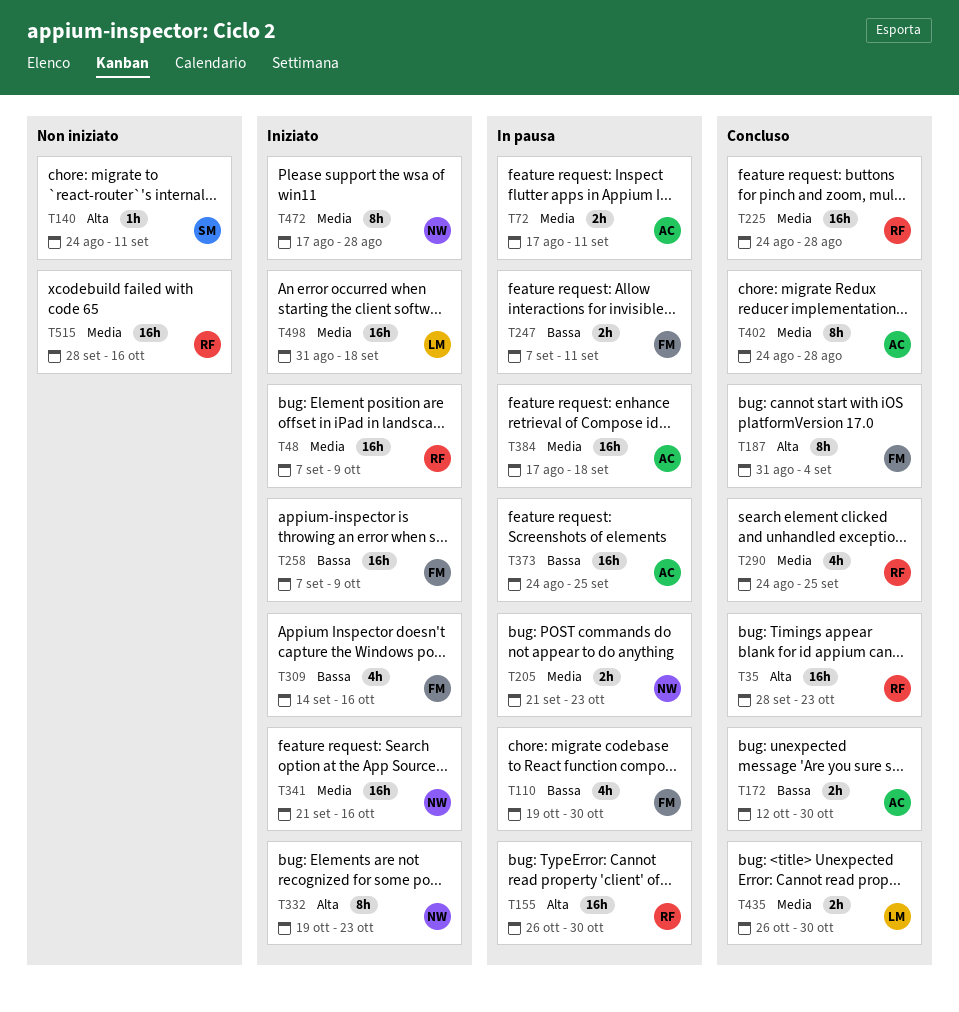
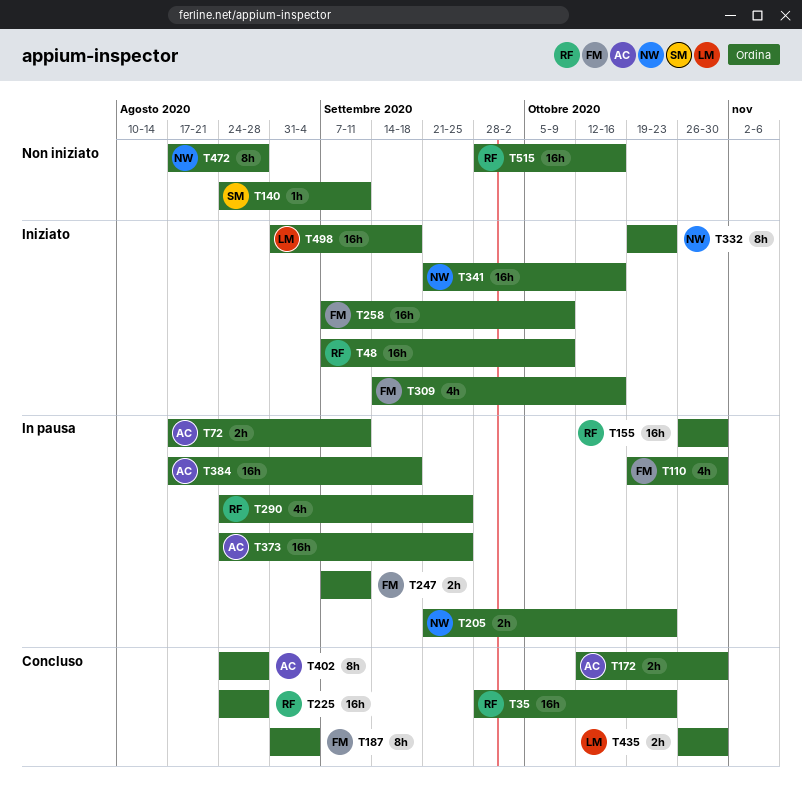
T290, status: Concluso -> In pausa
T472, status: Iniziato -> Non iniziato

